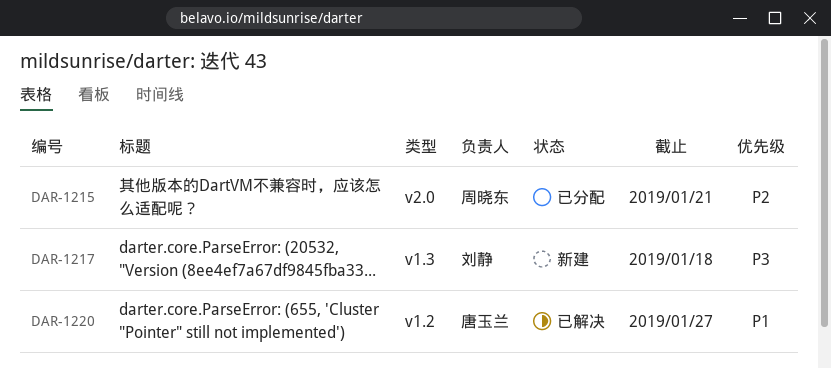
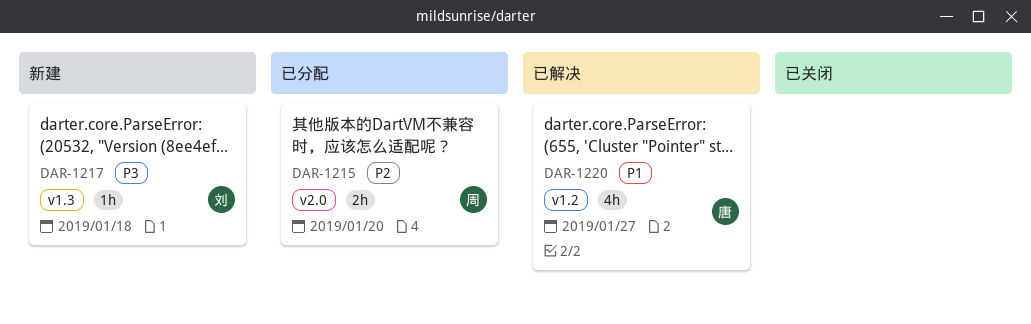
DAR-1215, due: Jan 21 -> Jan 20

